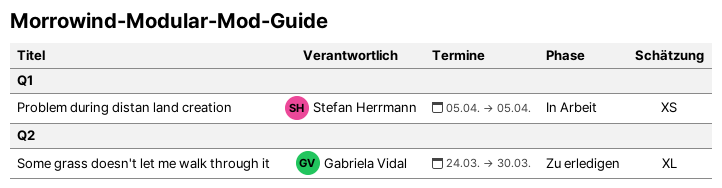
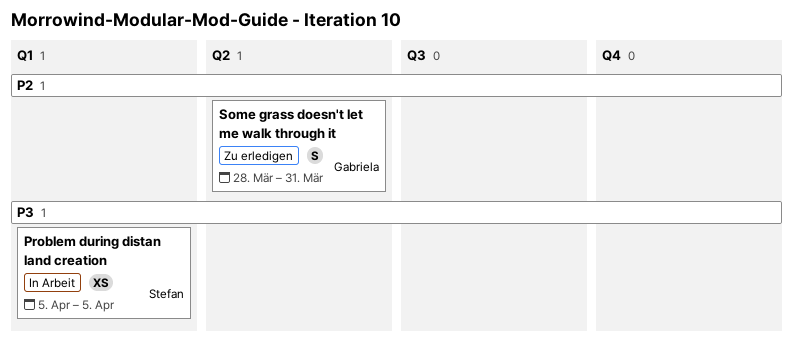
Some grass doesn't let me walk through it, estimate: XL -> S
Some grass doesn't let me walk through it, start: Mar 24 -> Mar 28
Some grass doesn't let me walk through it, due: Mar 30 -> Mar 31

